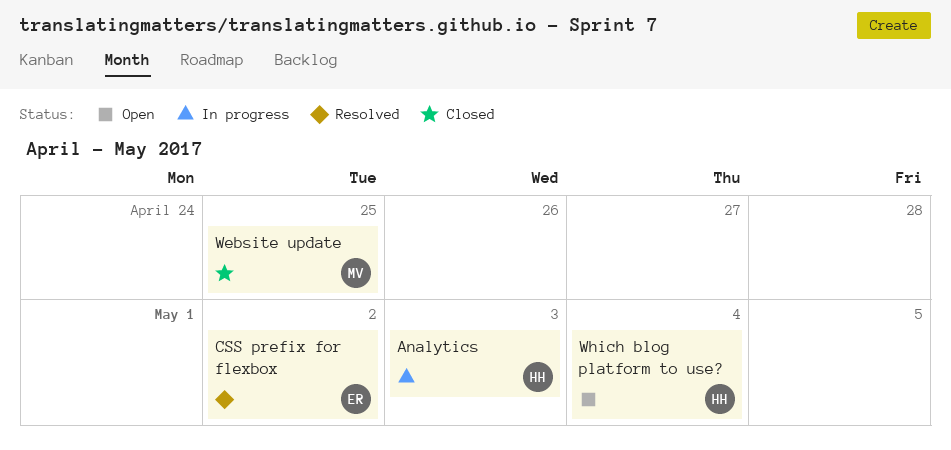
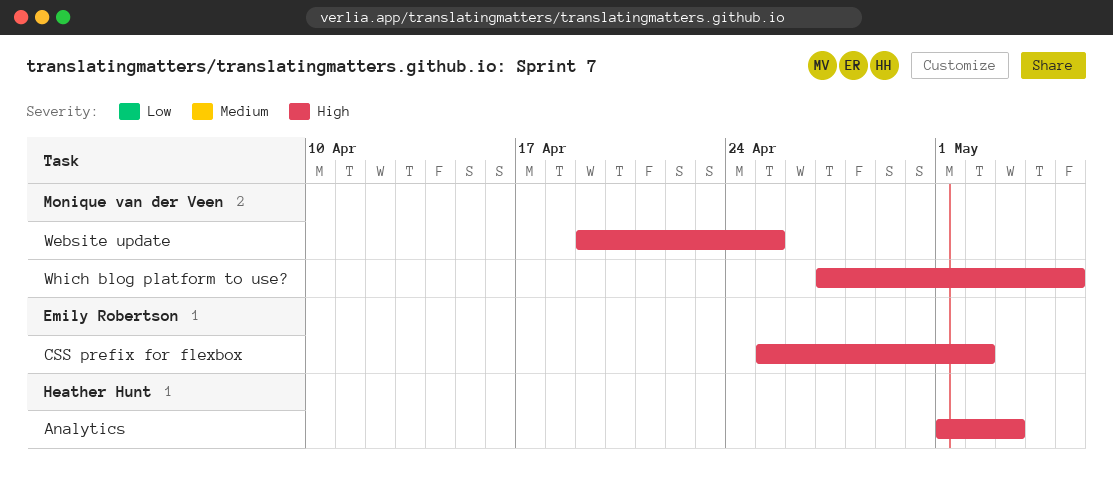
Which blog platform to use?, owner: Heather Hunt -> Monique van der Veen
Which blog platform to use?, due: May 4 -> May 5

